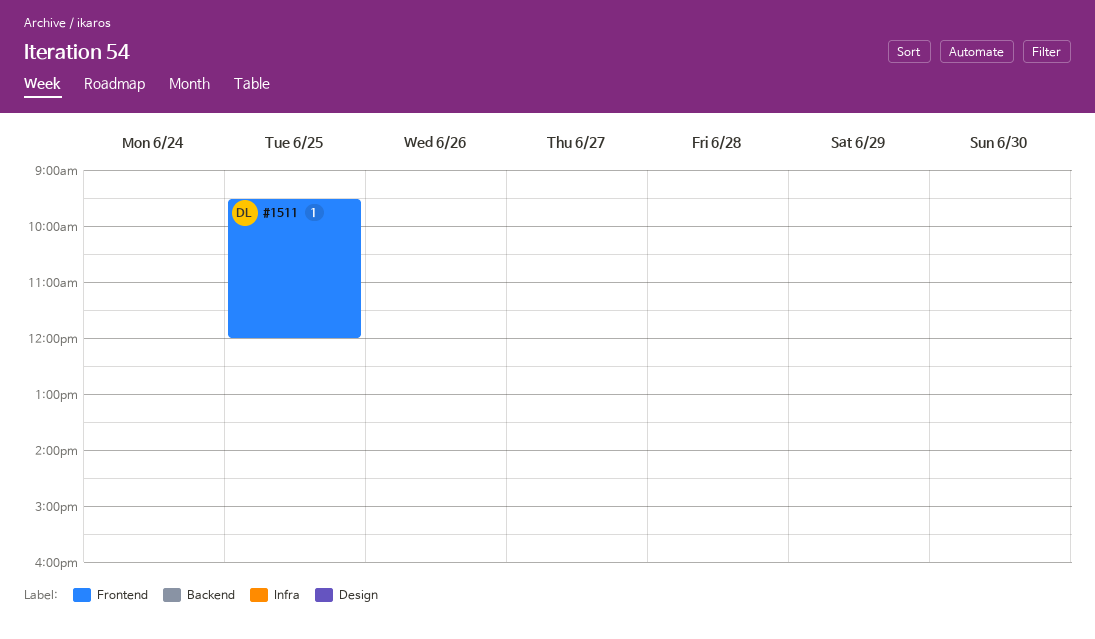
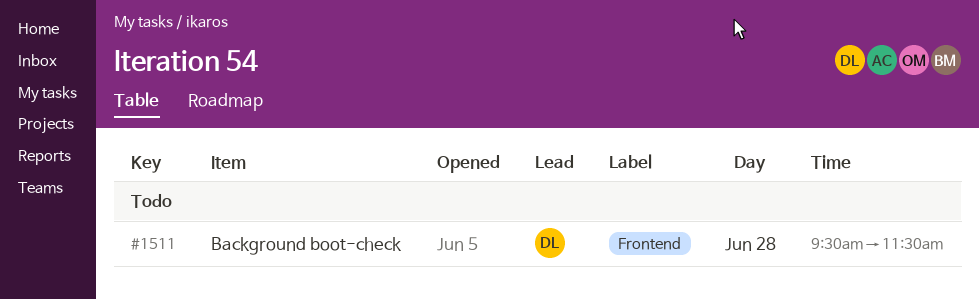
#1511, day: Jun 25 -> Jun 28
#1511, ends: 12:00 -> 11:30

